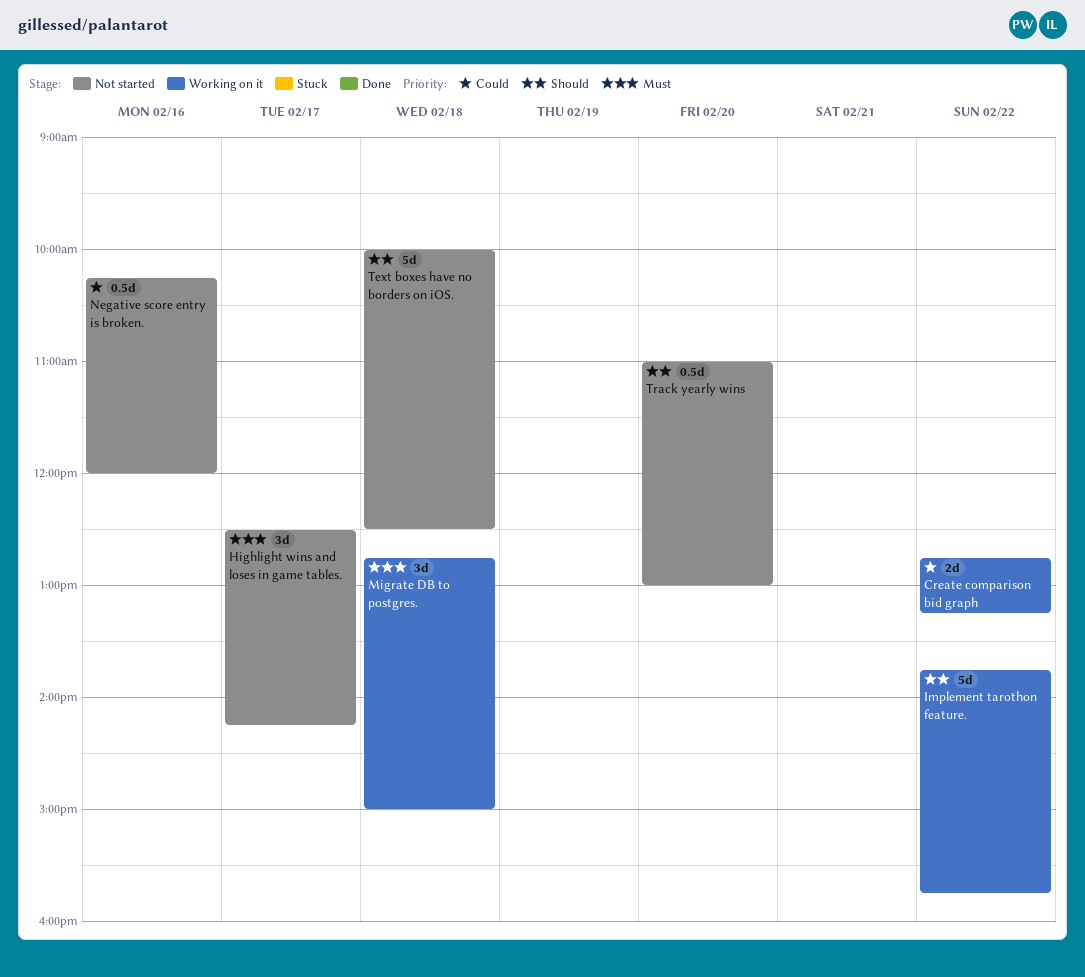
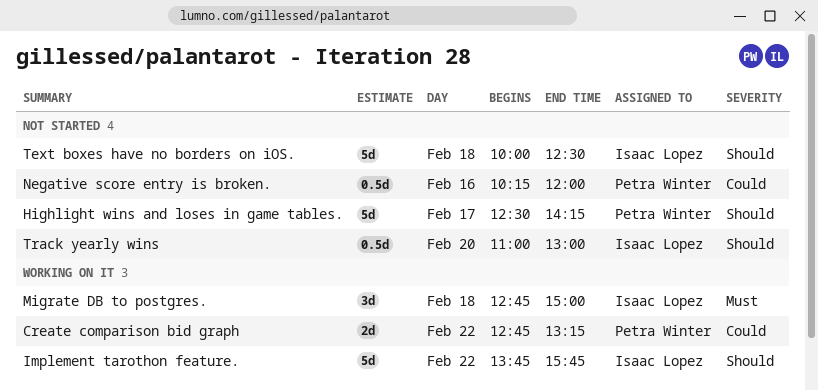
Highlight wins and loses in game tables., priority: Must -> Should
Highlight wins and loses in game tables., estimate: 3d -> 5d

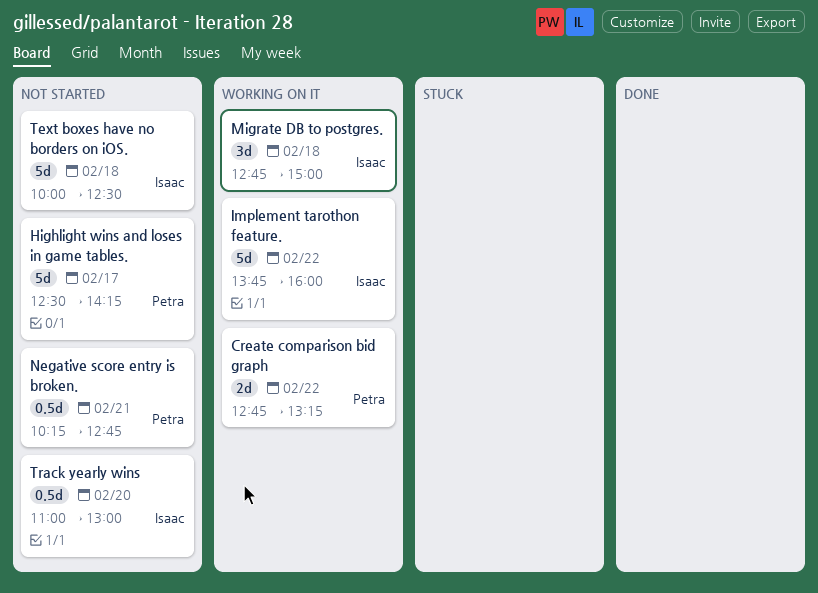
Implement tarothon feature., ends: 15:45 -> 16:00
Negative score entry is broken., day: Feb 16 -> Feb 21
Negative score entry is broken., ends: 12:00 -> 12:45

